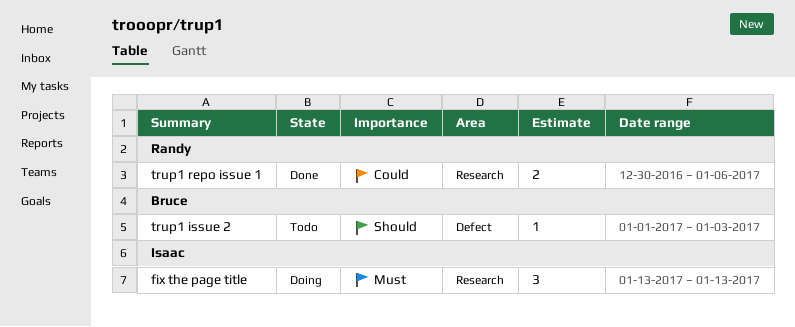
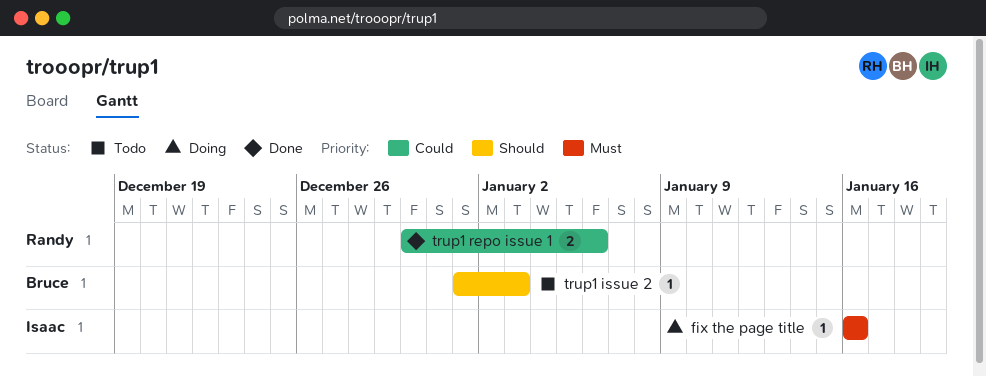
fix the page title, estimate: 3 -> 1
fix the page title, start: Jan 13 -> Jan 16
fix the page title, due: Jan 13 -> Jan 16

